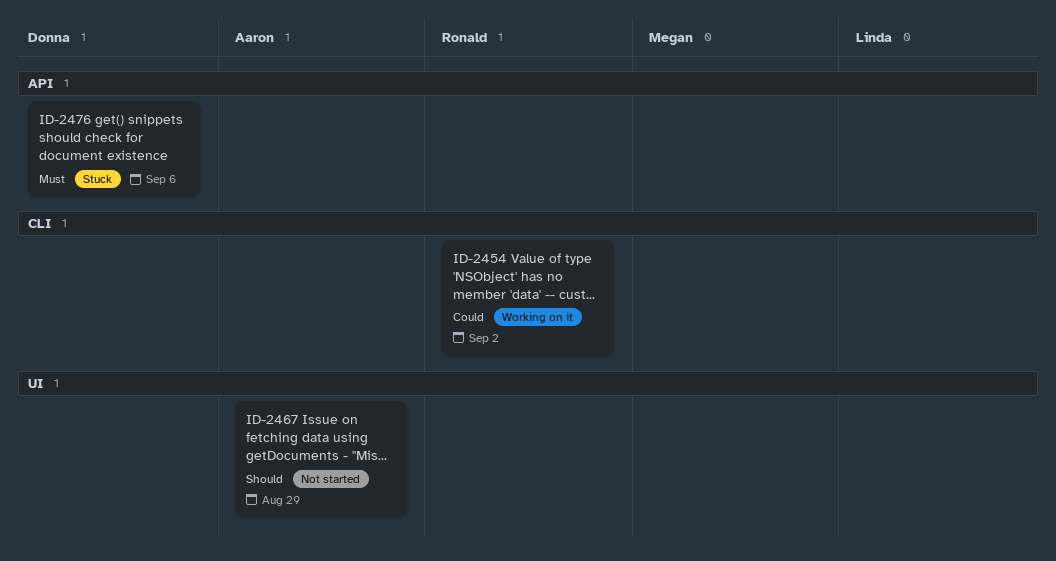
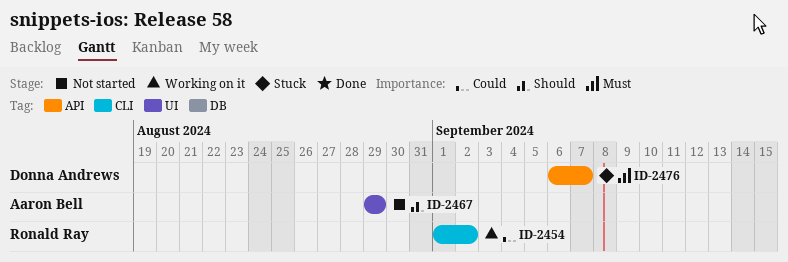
ID-2476, due: Sep 6 -> Sep 7

